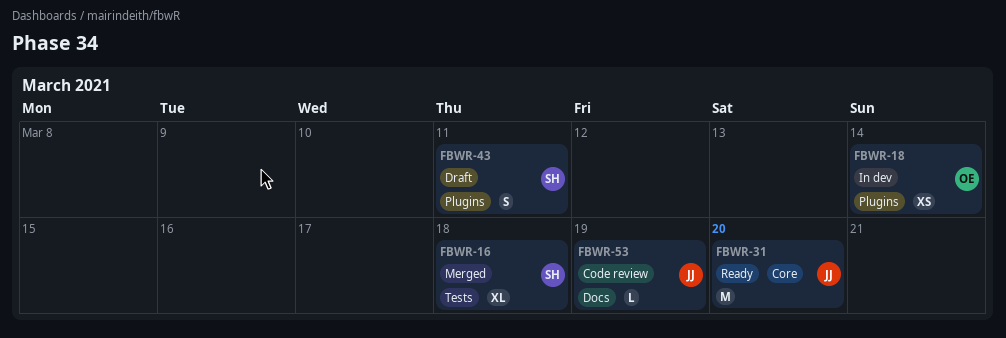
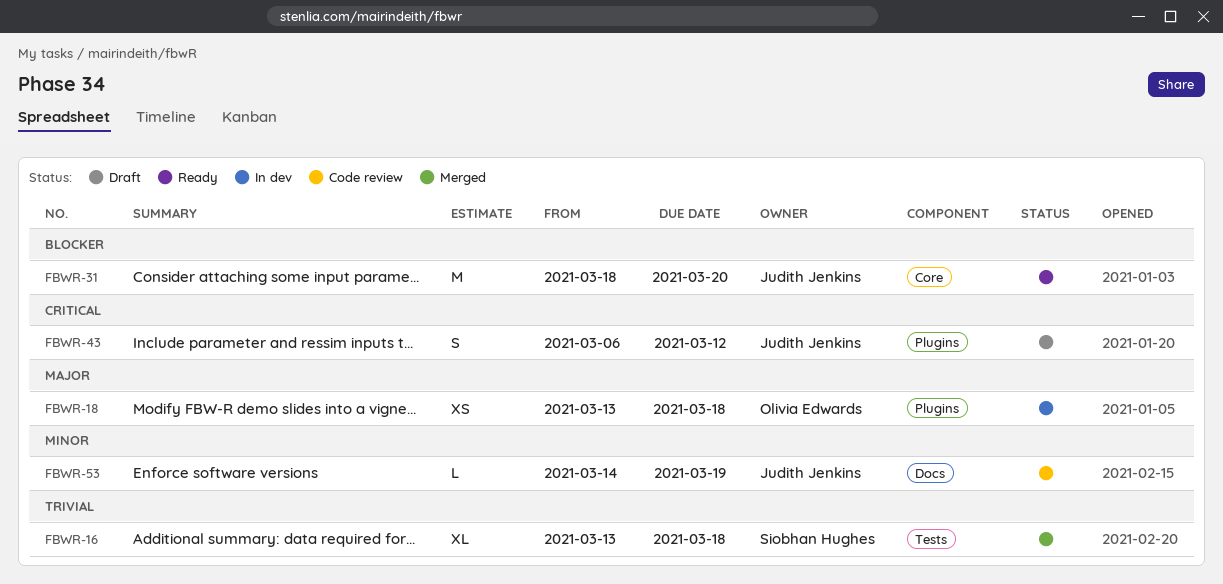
FBWR-18, due: Mar 14 -> Mar 18
FBWR-43, owner: Siobhan Hughes -> Judith Jenkins
FBWR-43, due: Mar 11 -> Mar 12

